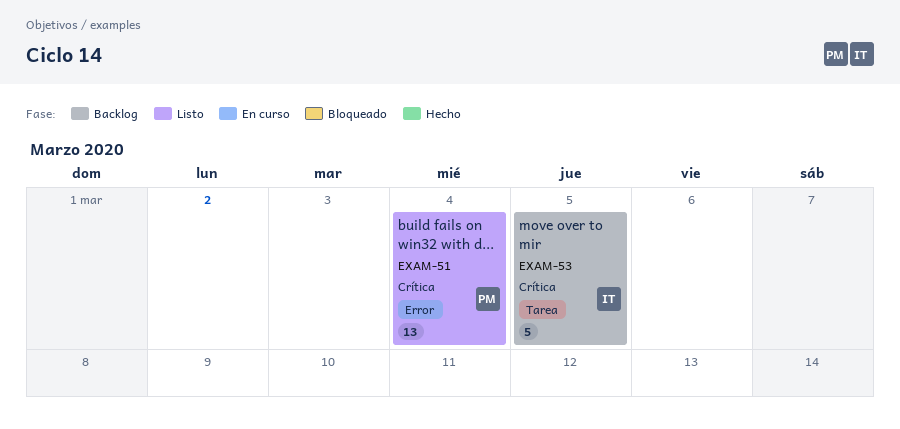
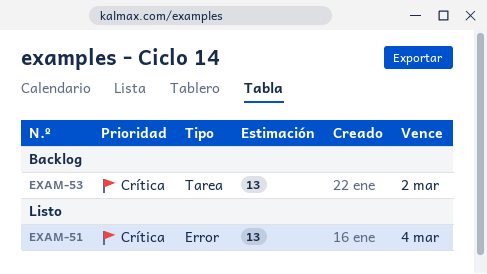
EXAM-53, estimate: 5 -> 13
EXAM-53, due: Mar 5 -> Mar 2

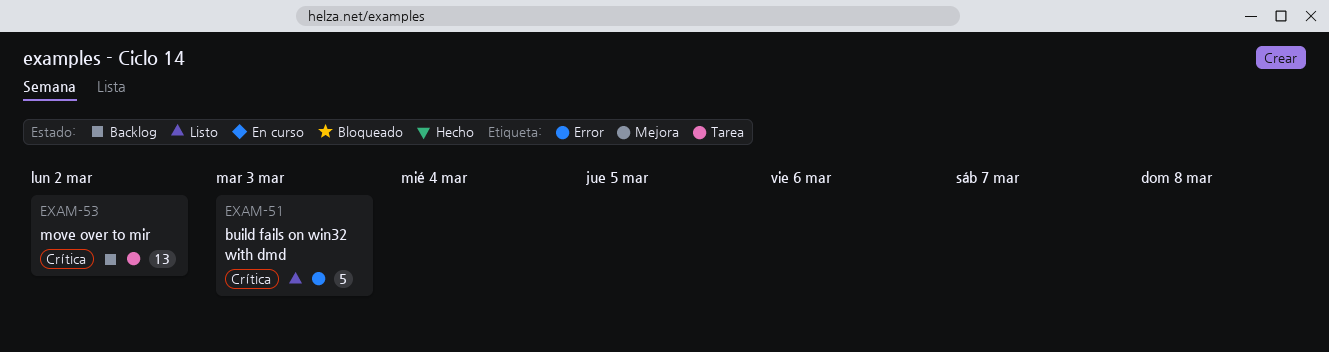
EXAM-51, estimate: 13 -> 5
EXAM-51, due: Mar 4 -> Mar 3

